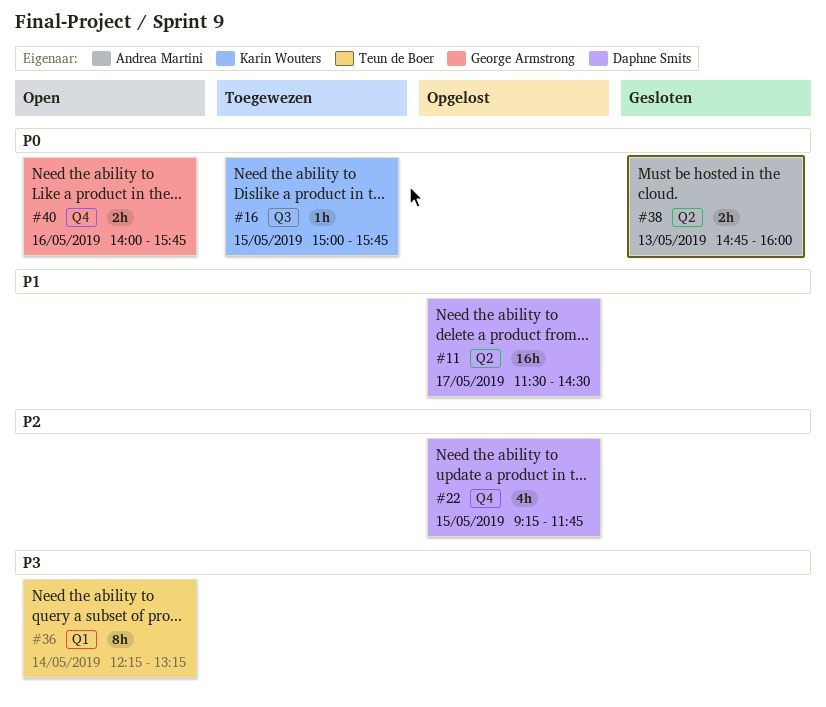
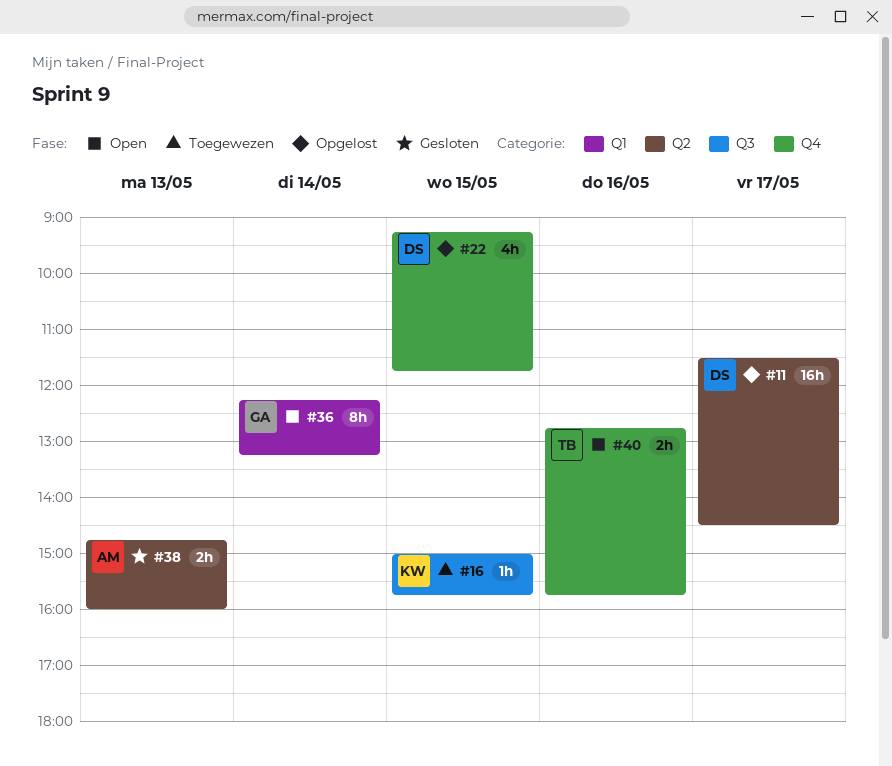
#36, owner: Teun de Boer -> George Armstrong
#40, owner: George Armstrong -> Teun de Boer
#40, begins: 14:00 -> 12:45

